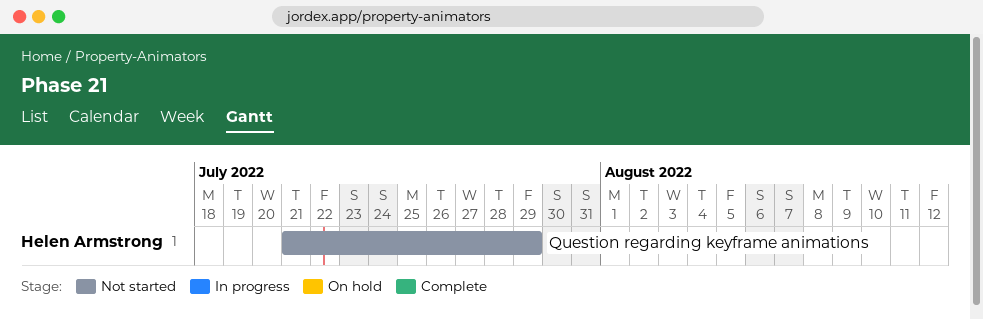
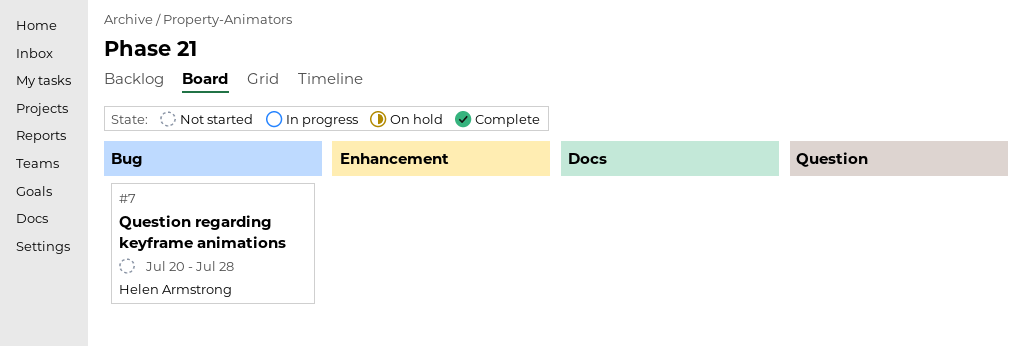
Question regarding keyframe animations, start: Jul 21 -> Jul 20
Question regarding keyframe animations, due: Jul 29 -> Jul 28

